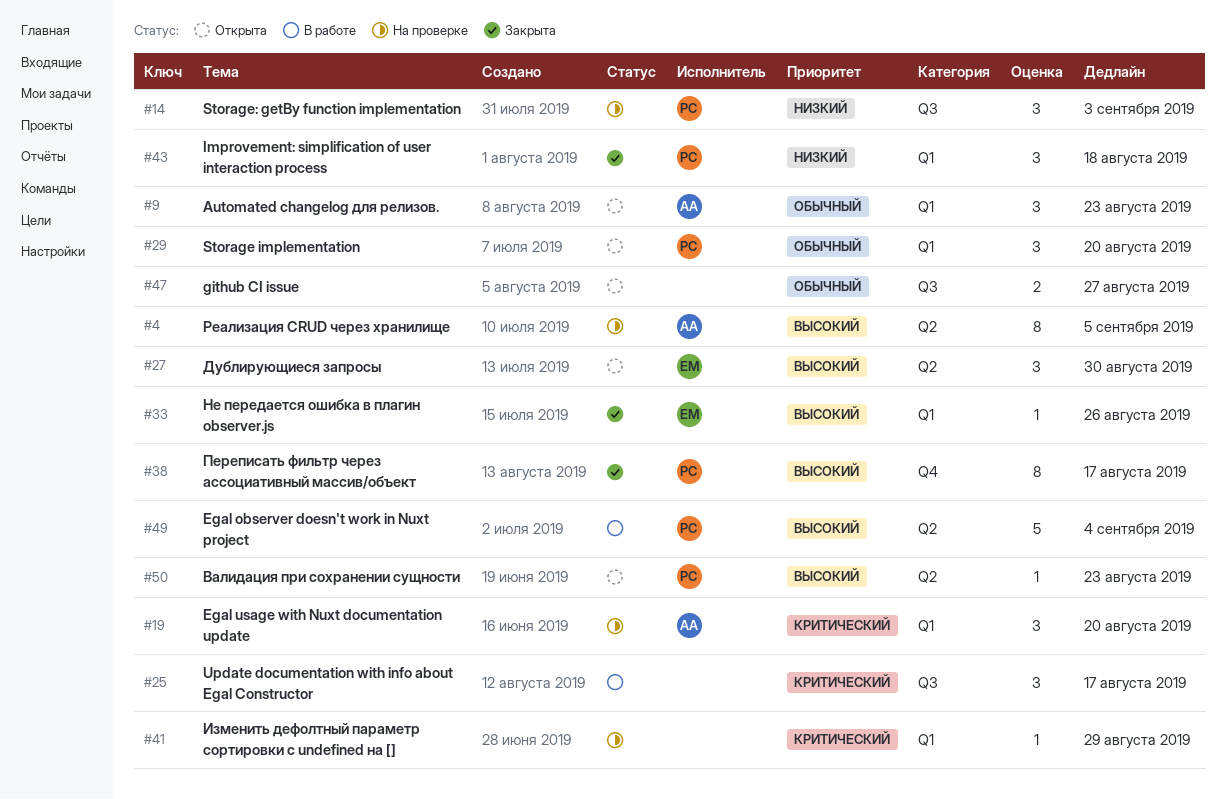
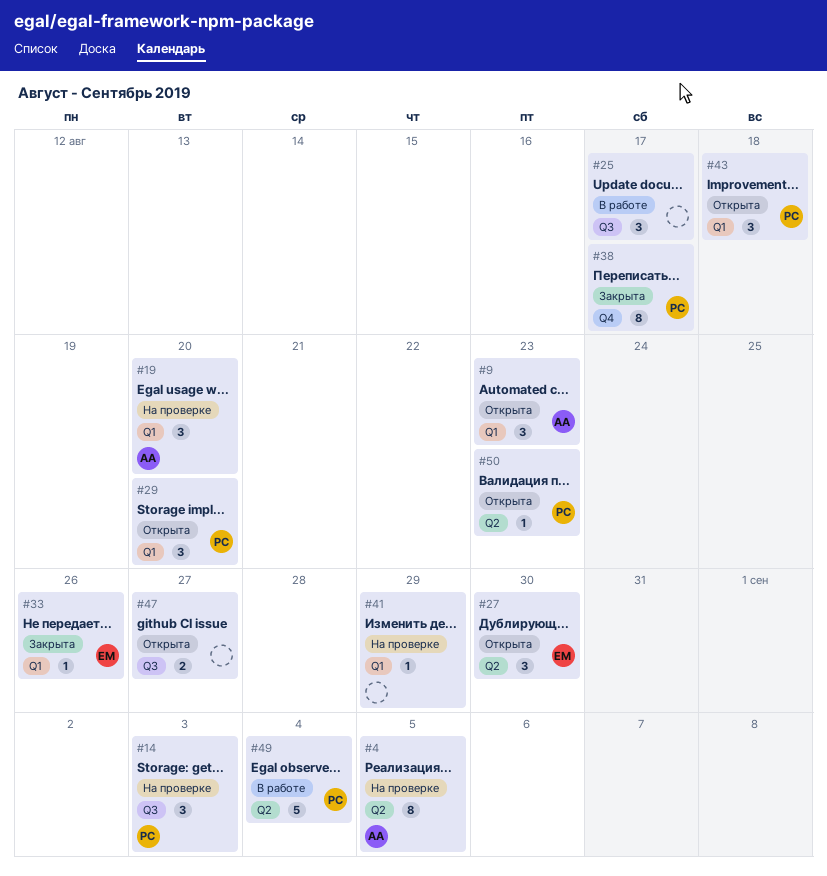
#43, status: Закрыта -> Открыта

